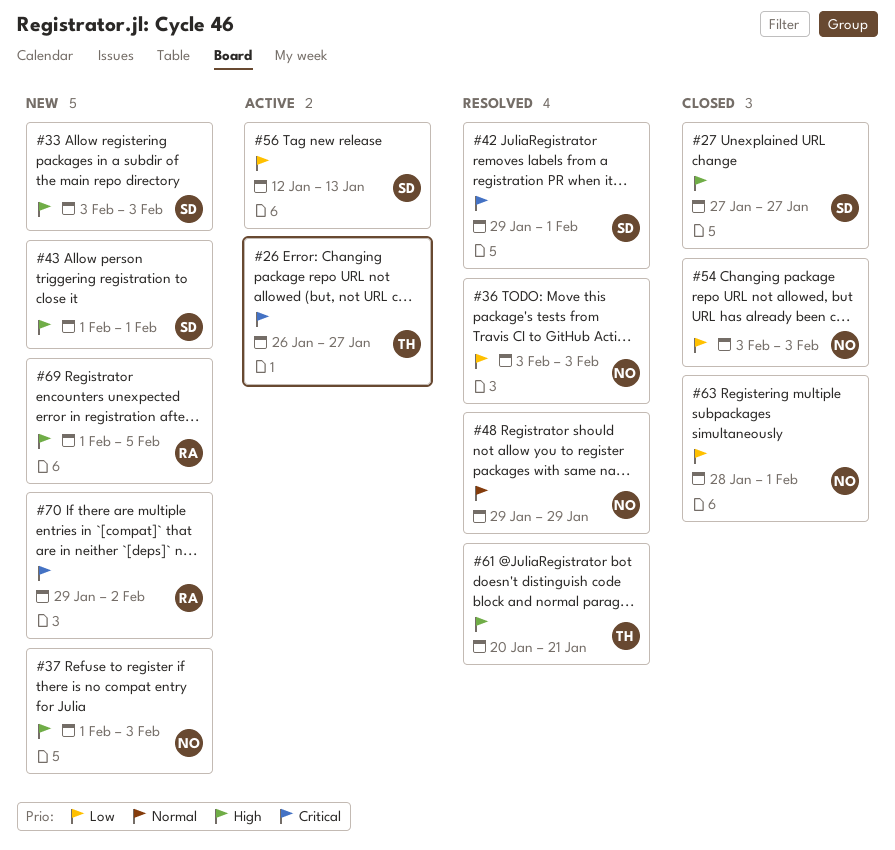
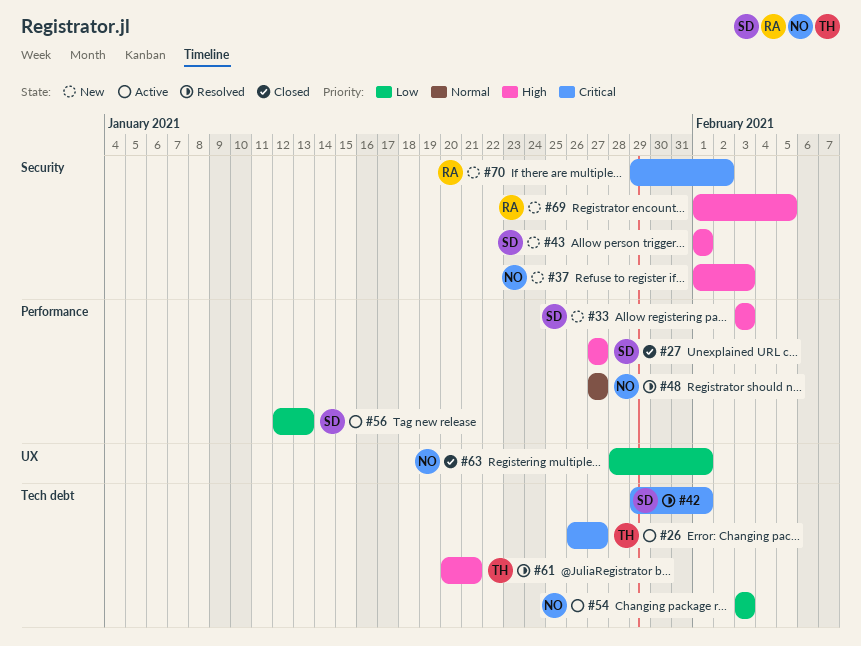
#36: present -> none
#48, start: Jan 29 -> Jan 27
#48, due: Jan 29 -> Jan 27
#54, status: Closed -> Active

